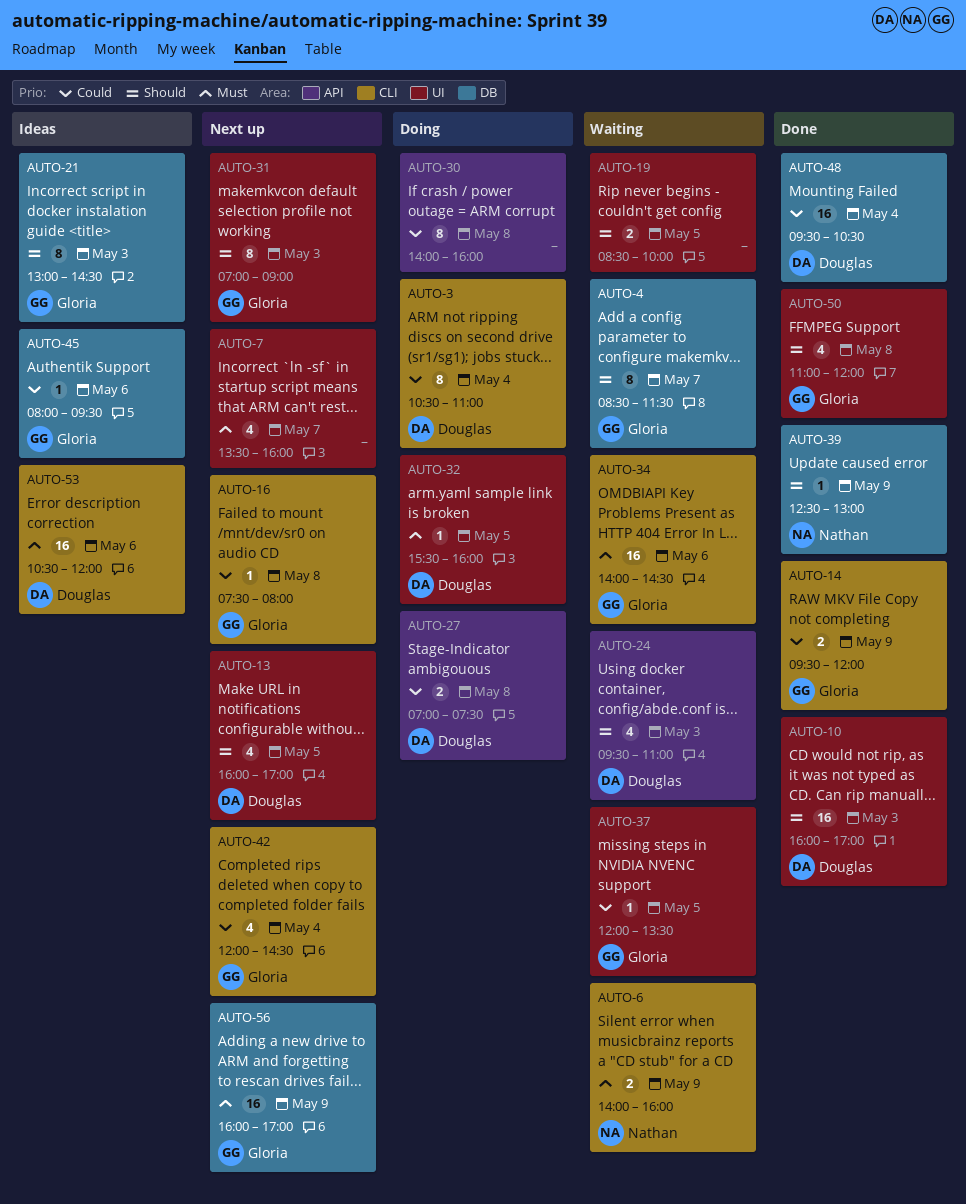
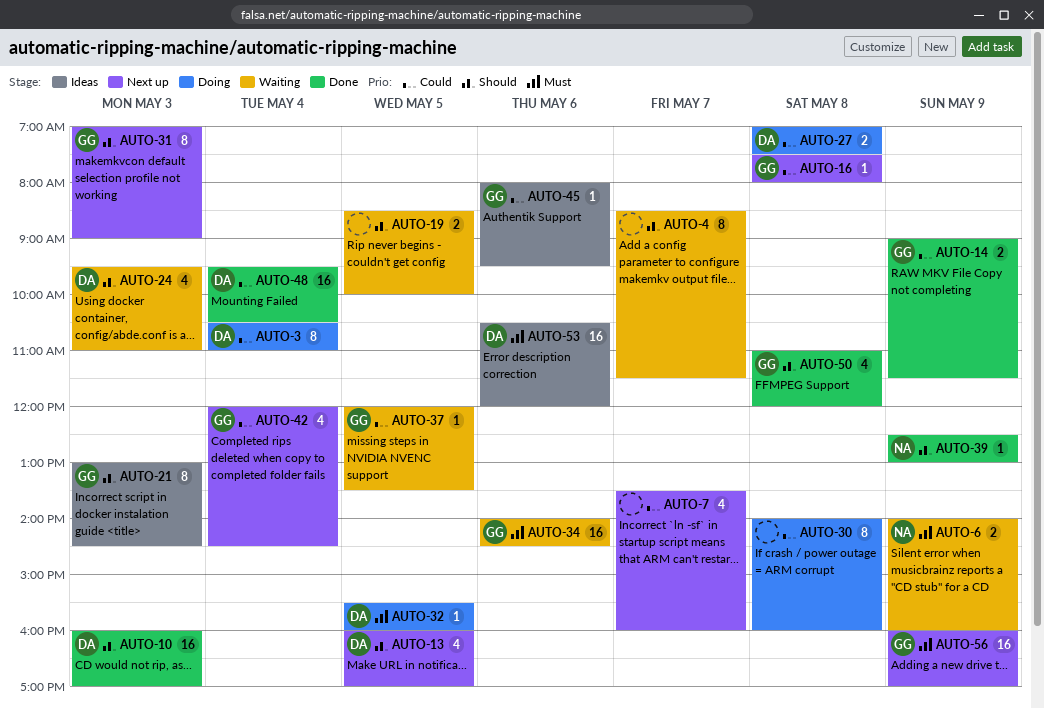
AUTO-4, owner: Gloria -> none
AUTO-7, priority: Must -> Could
AUTO-14, begins: 09:30 -> 09:00
AUTO-14, ends: 12:00 -> 11:30

